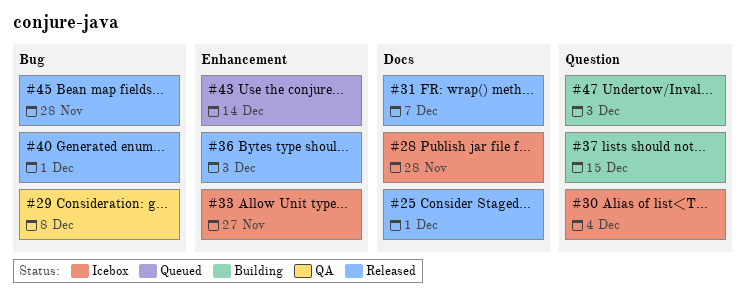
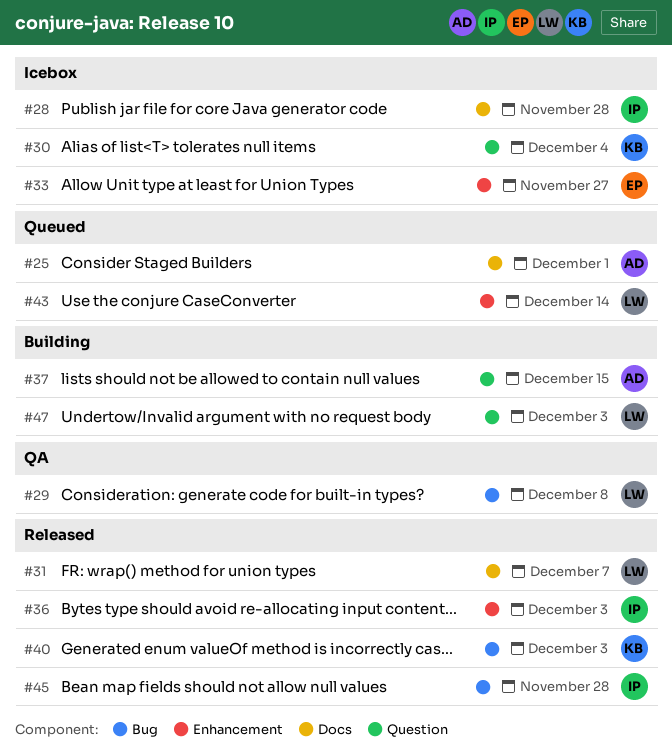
#25, status: Released -> Queued
#40, due: Dec 1 -> Dec 3

